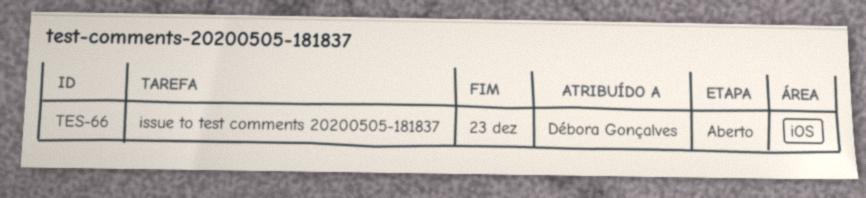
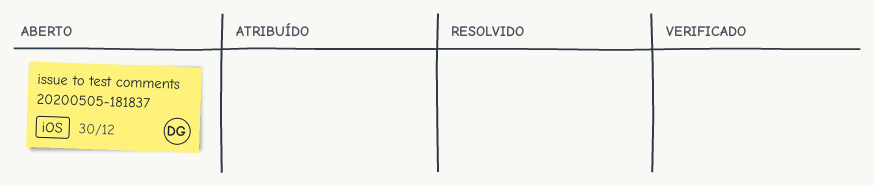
issue to test comments 20200505-181837, due: Dec 23 -> Dec 30

